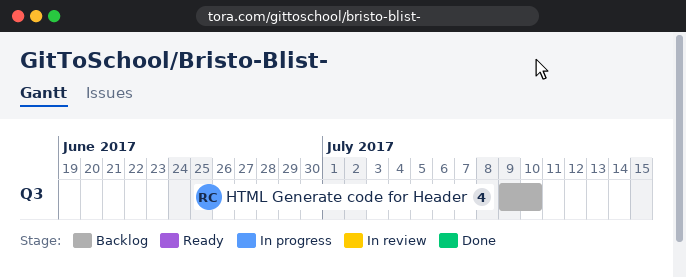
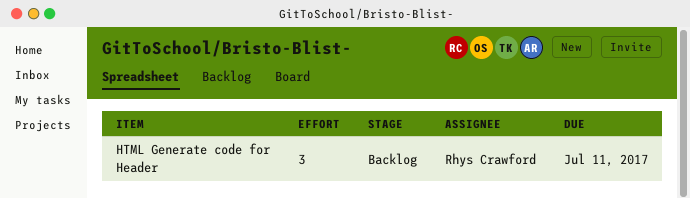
HTML Generate code for Header, estimate: 4 -> 3
HTML Generate code for Header, due: Jul 10 -> Jul 11

